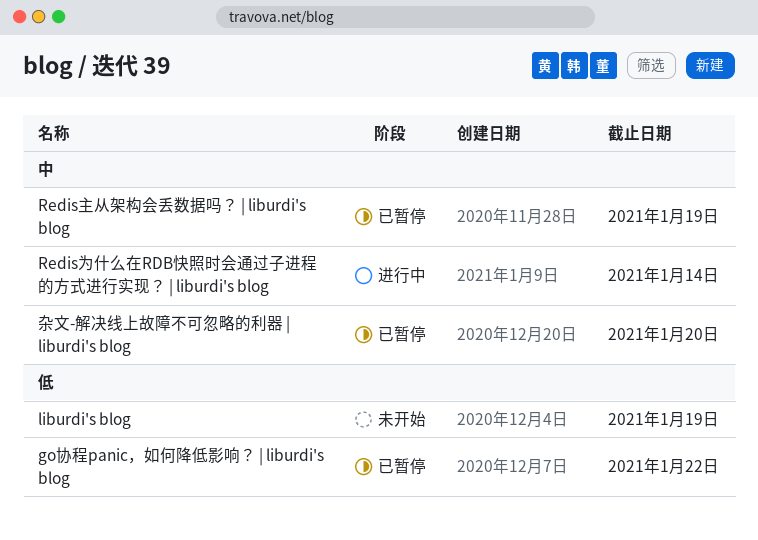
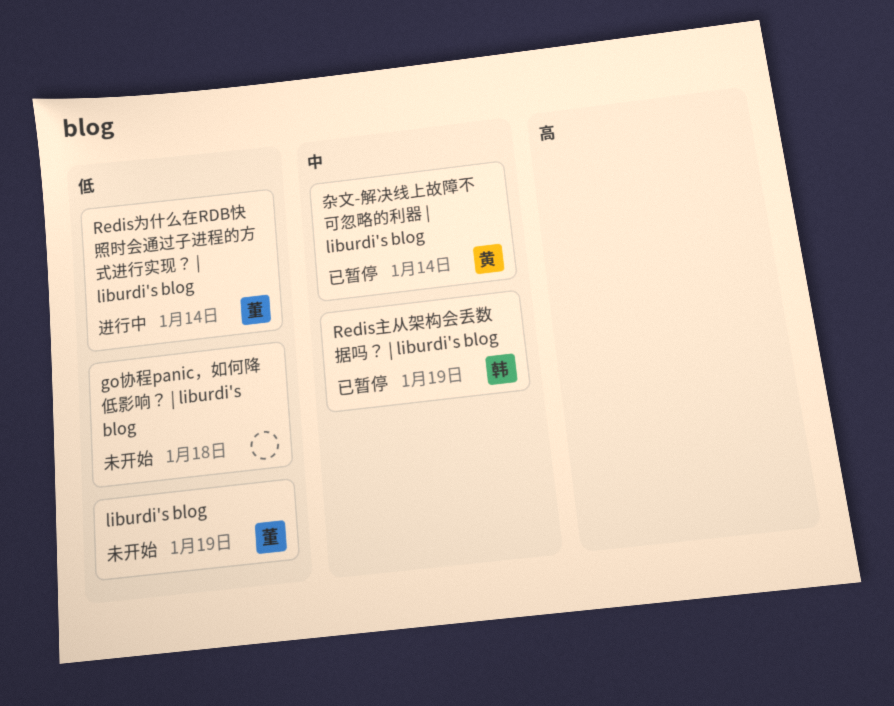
go协程panic，如何降低影响？ | liburdi's blog, status: 已暂停 -> 未开始
go协程panic，如何降低影响？ | liburdi's blog, due: Jan 22 -> Jan 18
Redis为什么在RDB快照时会通过子进程的方式进行实现？ | liburdi's blog, priority: 中 -> 低
杂文-解决线上故障不可忽略的利器 | liburdi's blog, due: Jan 20 -> Jan 14

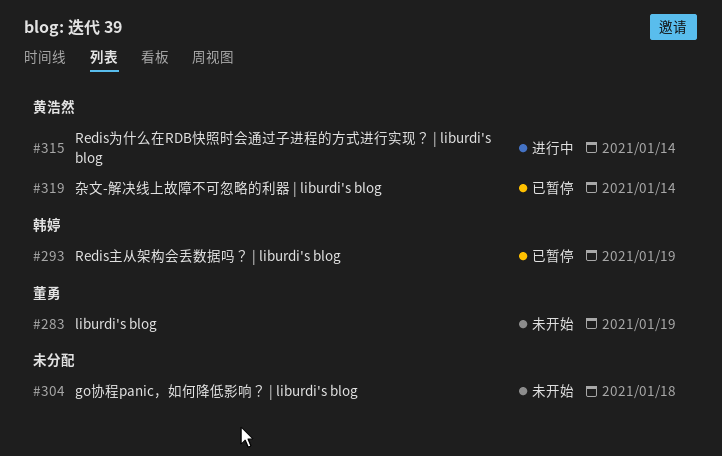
Redis为什么在RDB快照时会通过子进程的方式进行实现？ | liburdi's blog, owner: 董勇 -> 黄浩然

